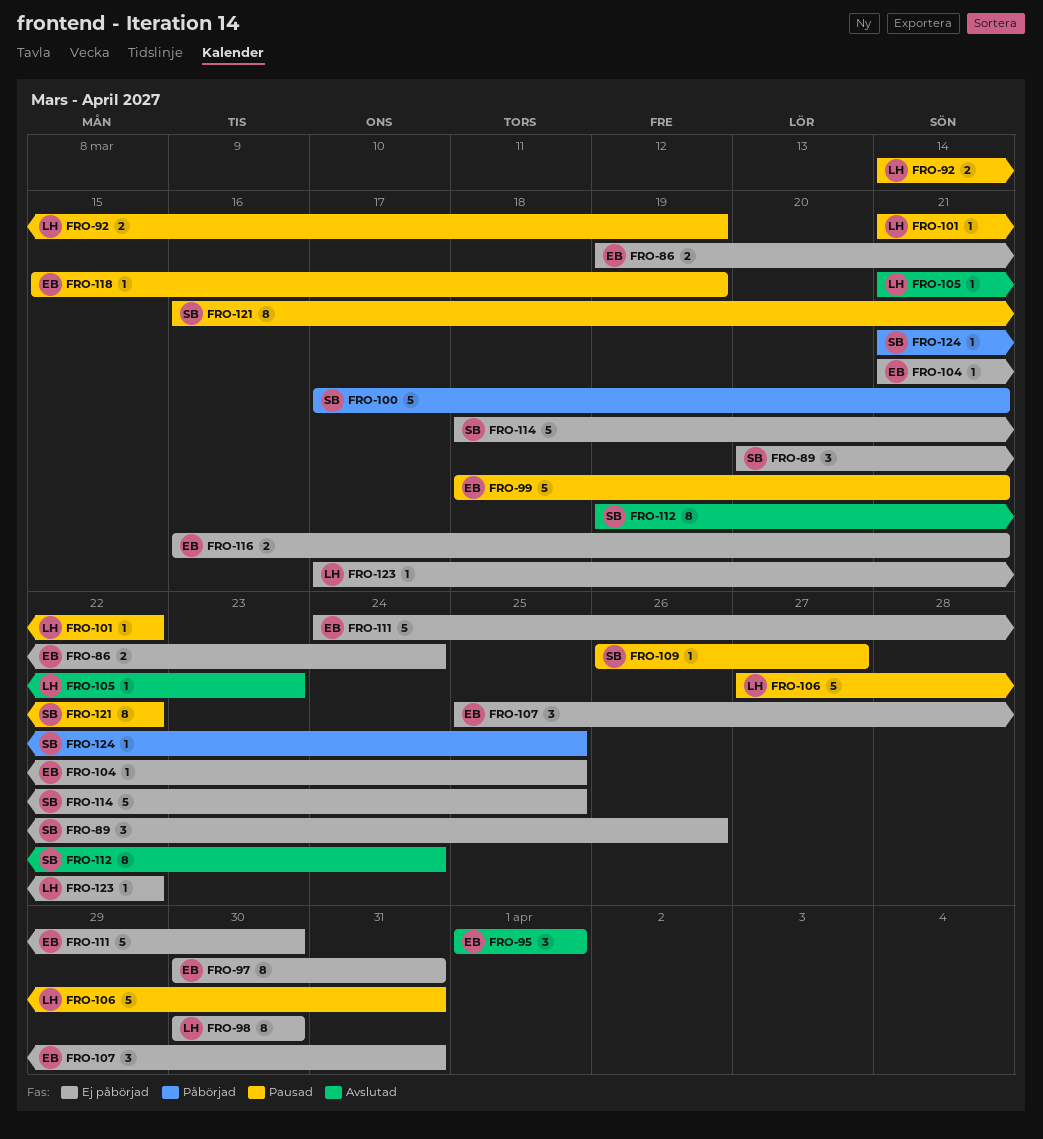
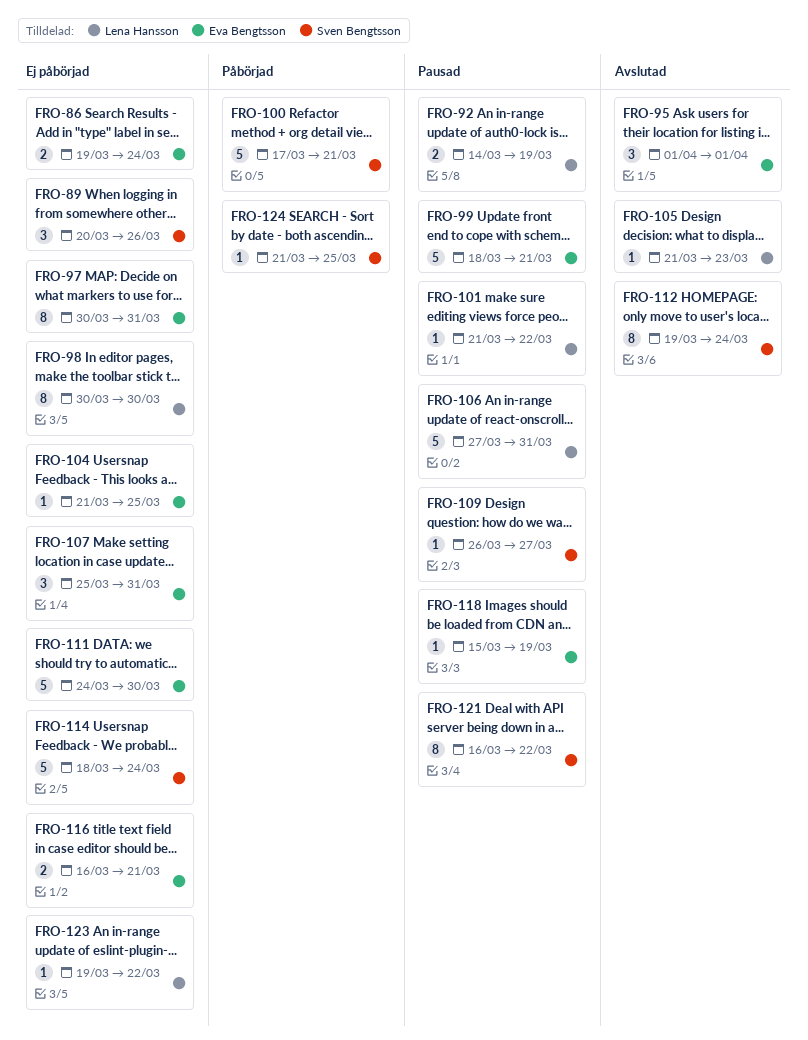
FRO-114, due: Mar 25 -> Mar 24
FRO-123, start: Mar 17 -> Mar 19

